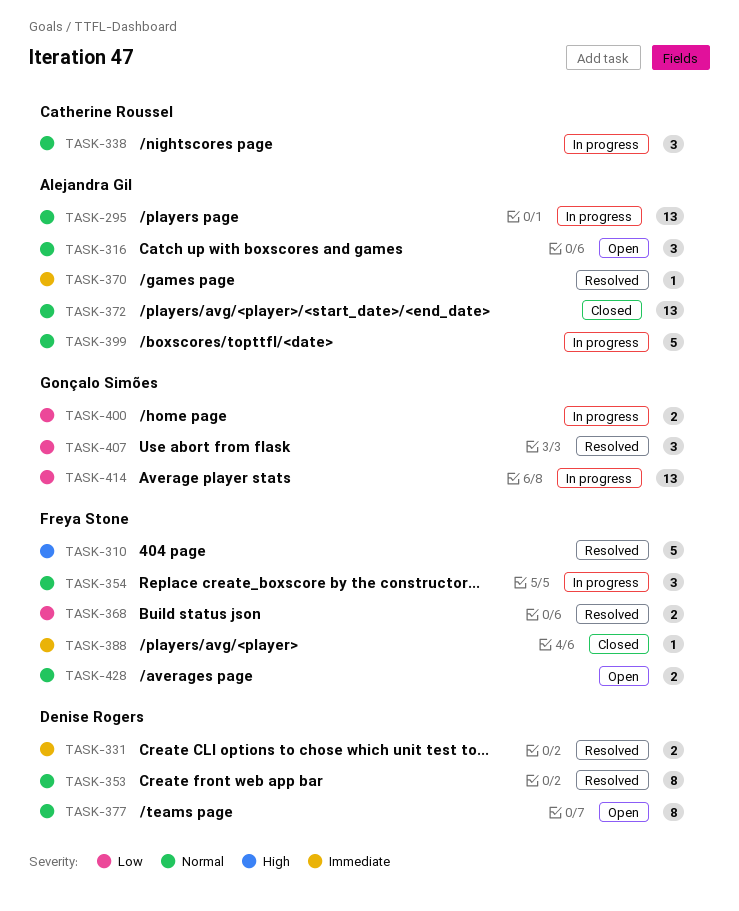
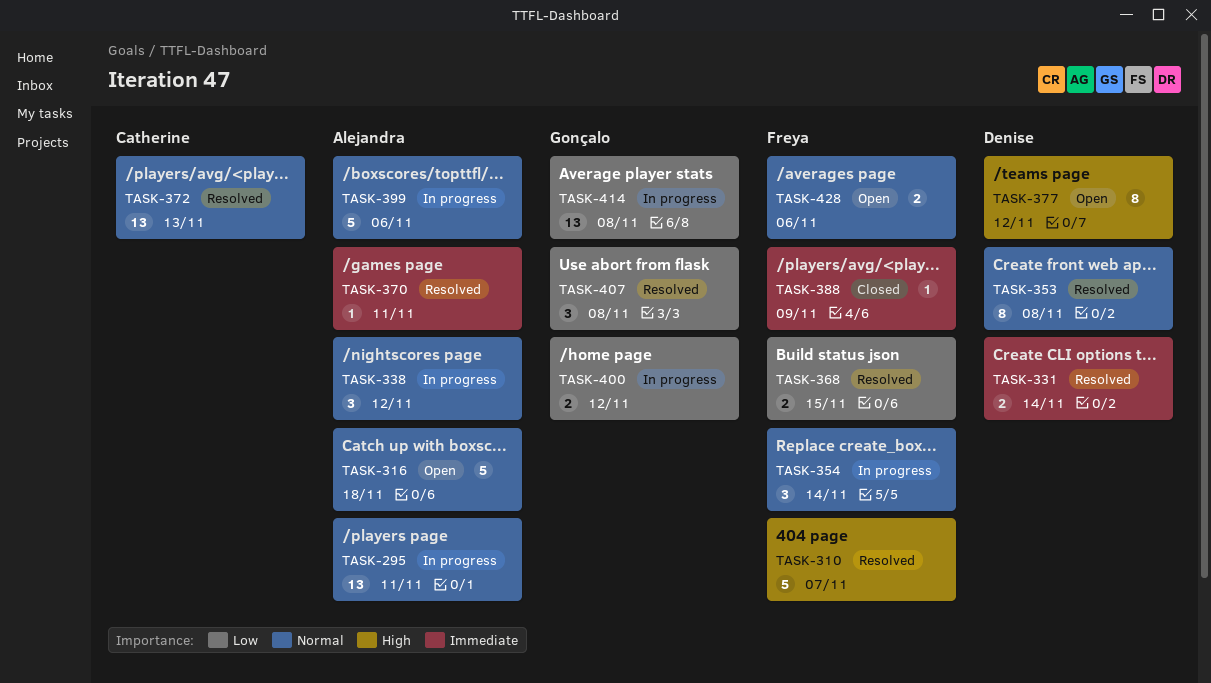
TASK-316, estimate: 3 -> 5
TASK-338, owner: Catherine Roussel -> Alejandra Gil
TASK-372, status: Closed -> Resolved
TASK-372, owner: Alejandra Gil -> Catherine Roussel
TASK-377, priority: Normal -> High

